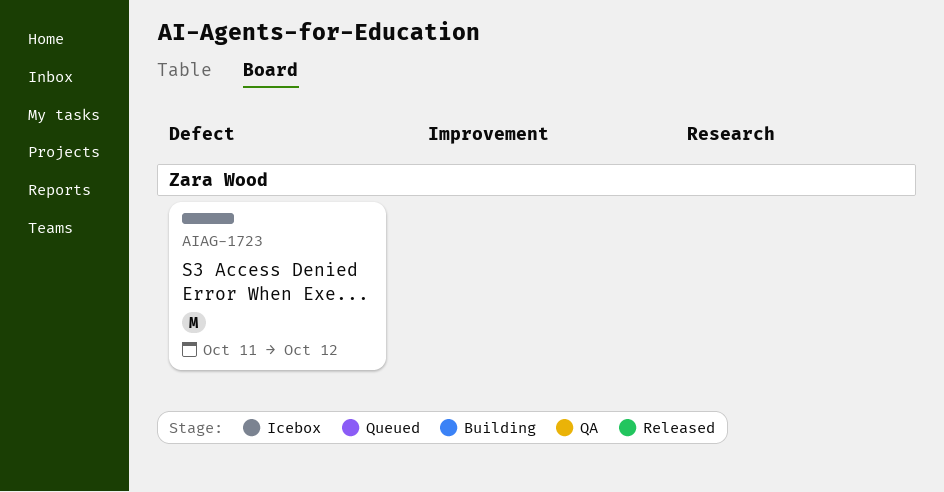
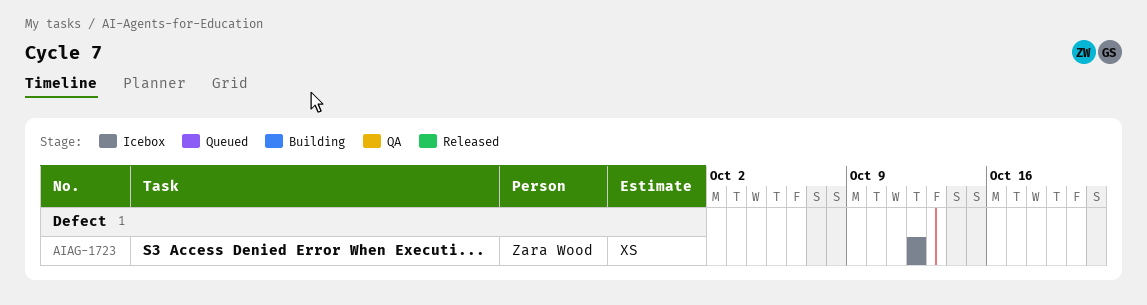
AIAG-1723, estimate: M -> XS
AIAG-1723, start: Oct 11 -> Oct 12

